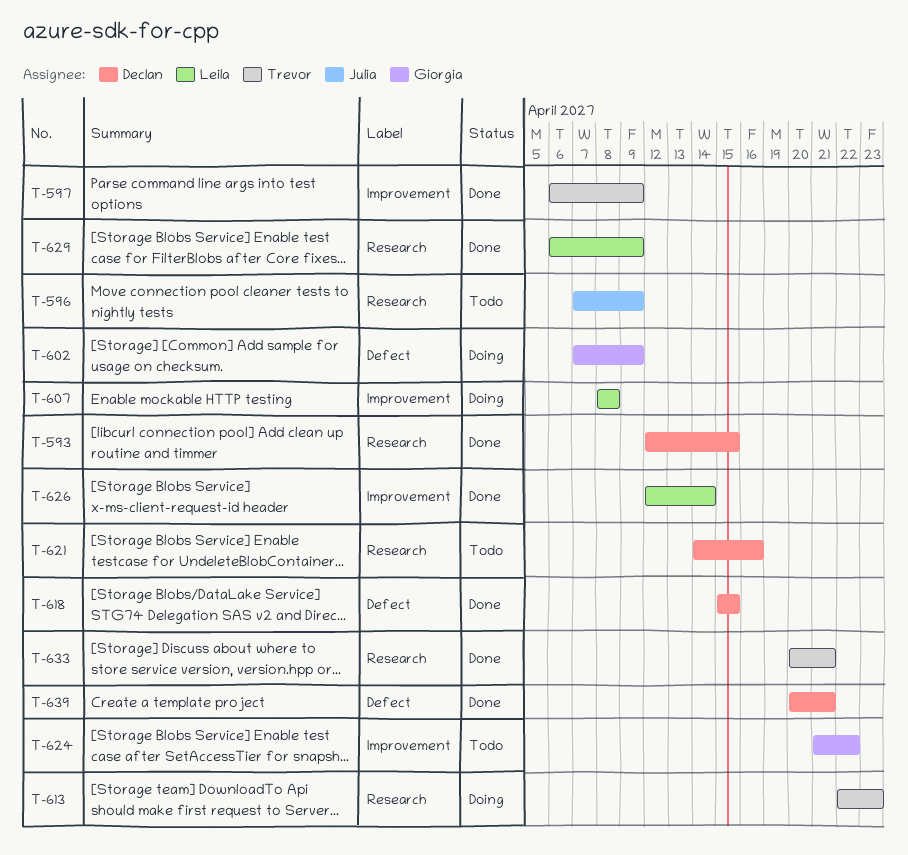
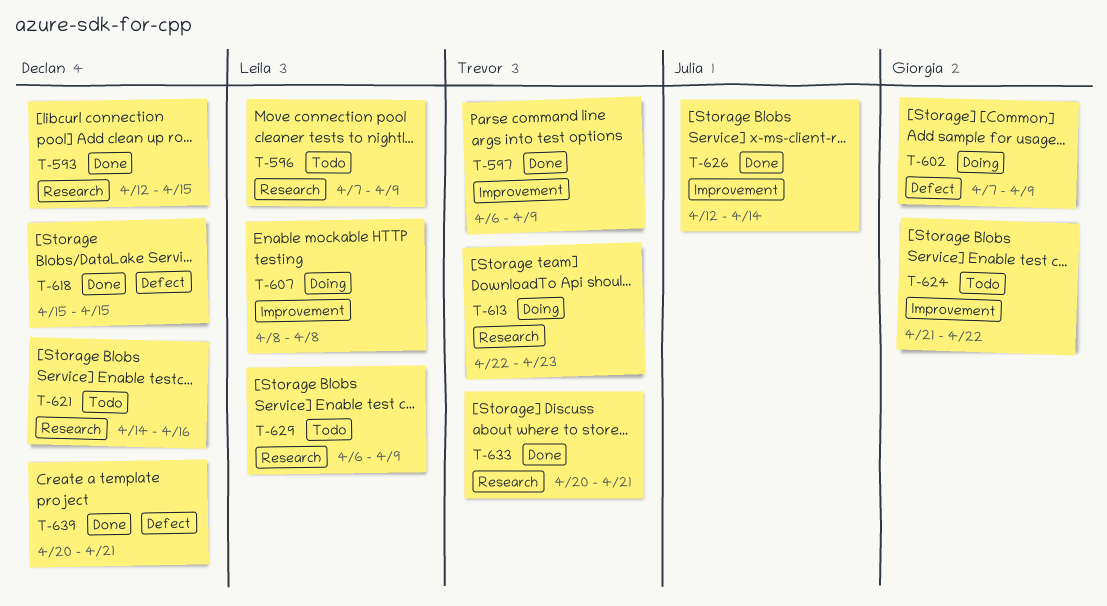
T-596, owner: Julia -> Leila
T-626, owner: Leila -> Julia
T-629, status: Done -> Todo

